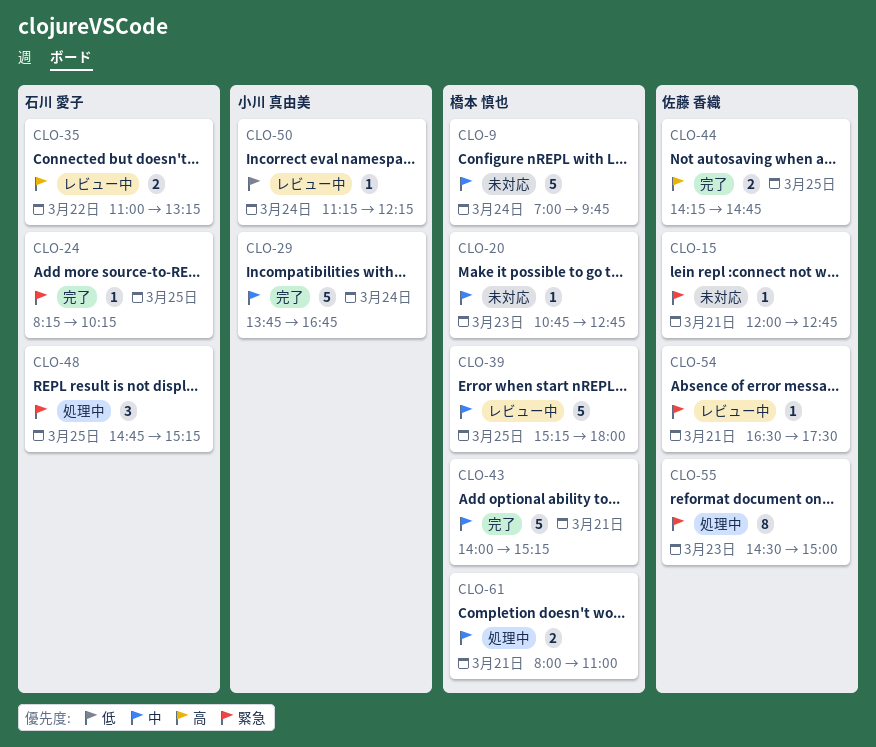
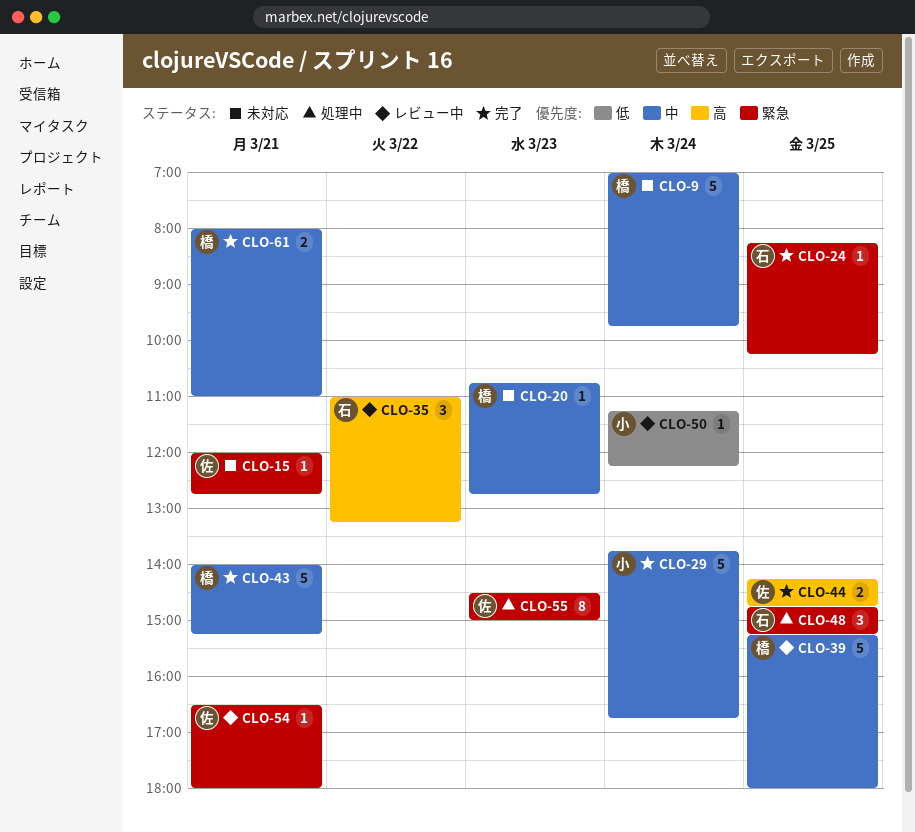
CLO-35, estimate: 2 -> 3
CLO-54, ends: 17:30 -> 18:00
CLO-61, status: 処理中 -> 完了

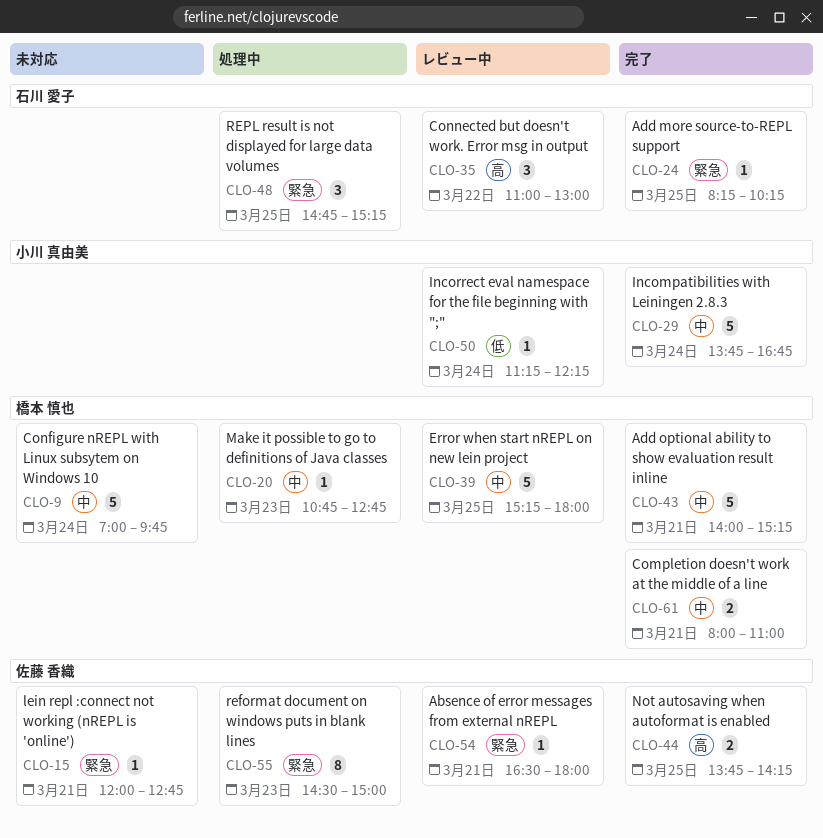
CLO-20, status: 未対応 -> 処理中
CLO-35, ends: 13:15 -> 13:00
CLO-44, begins: 14:15 -> 13:45
CLO-44, ends: 14:45 -> 14:15

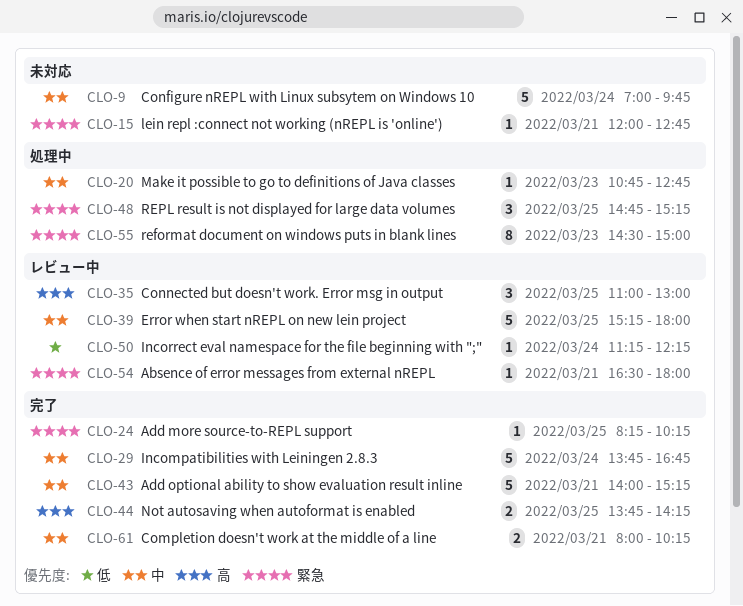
CLO-35, day: Mar 22 -> Mar 25
CLO-61, ends: 11:00 -> 10:15

